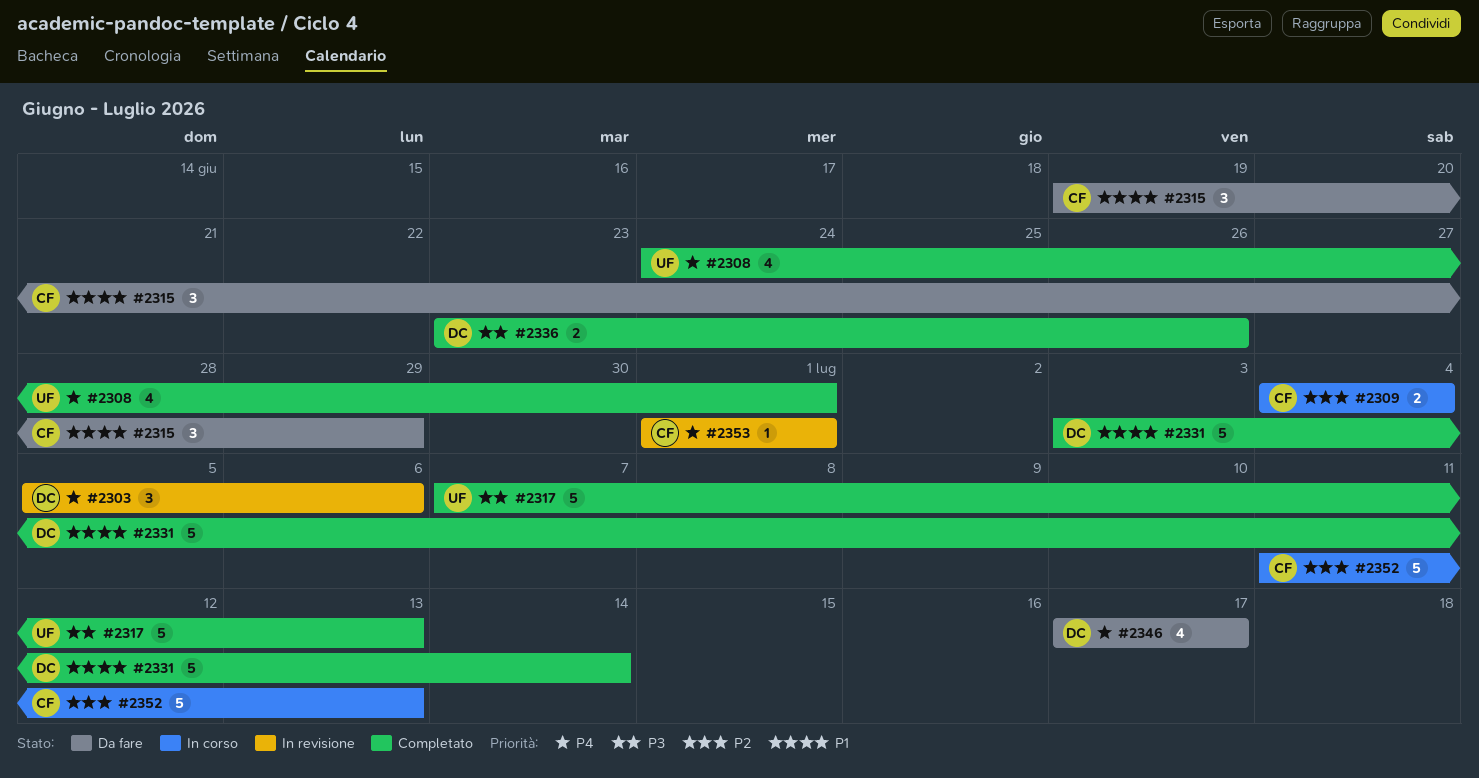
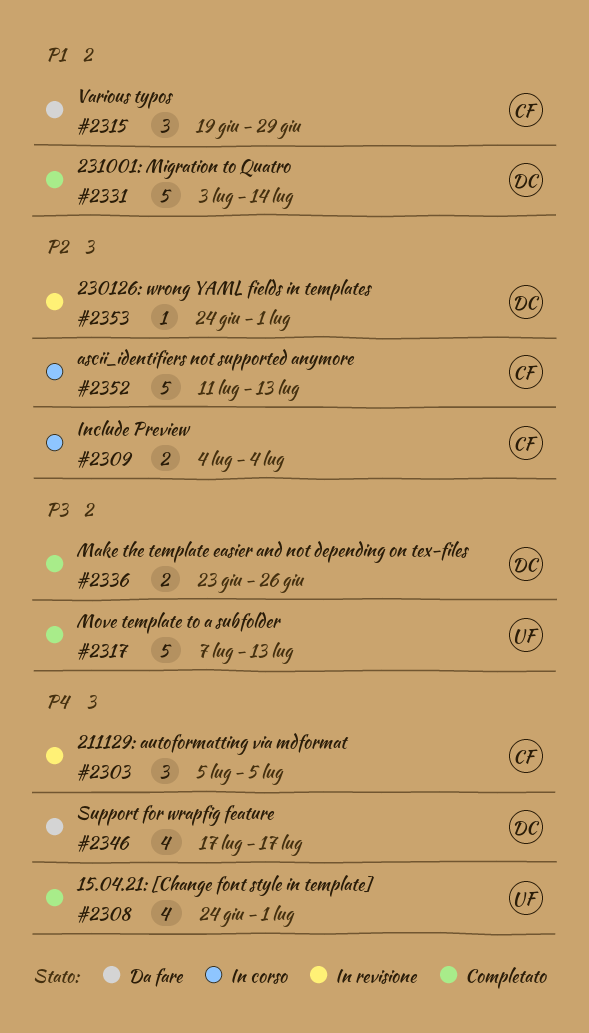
#2303, owner: DC -> CF
#2303, due: Jul 6 -> Jul 5
#2353, owner: CF -> DC
#2353, priority: P4 -> P2
#2353, start: Jul 1 -> Jun 24

